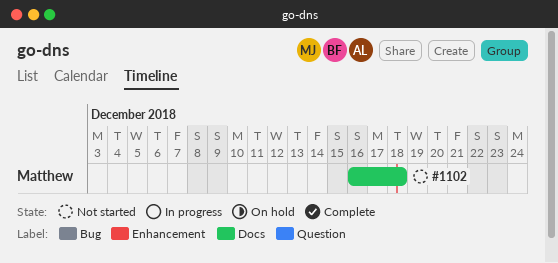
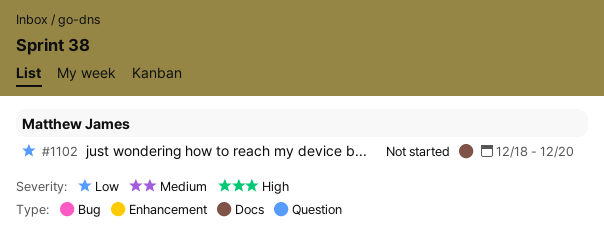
#1102, start: Dec 16 -> Dec 18
#1102, due: Dec 18 -> Dec 20

